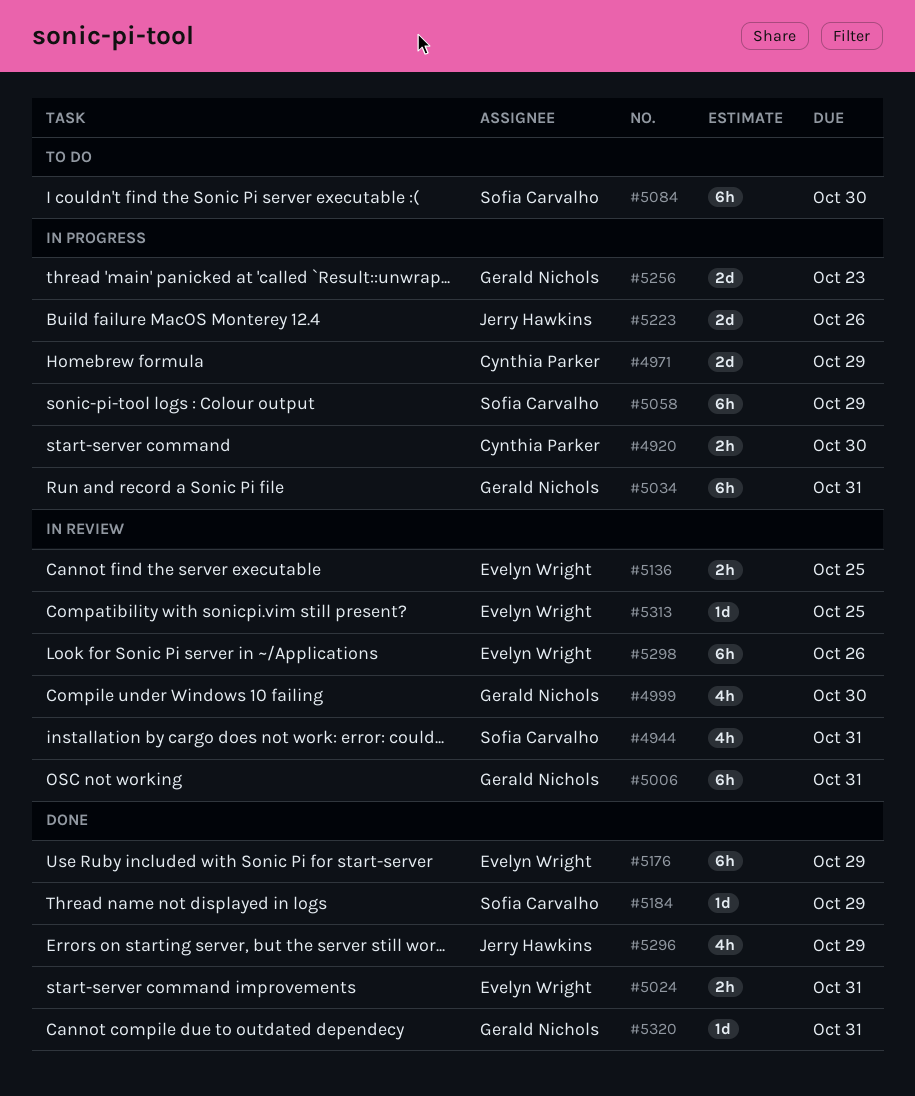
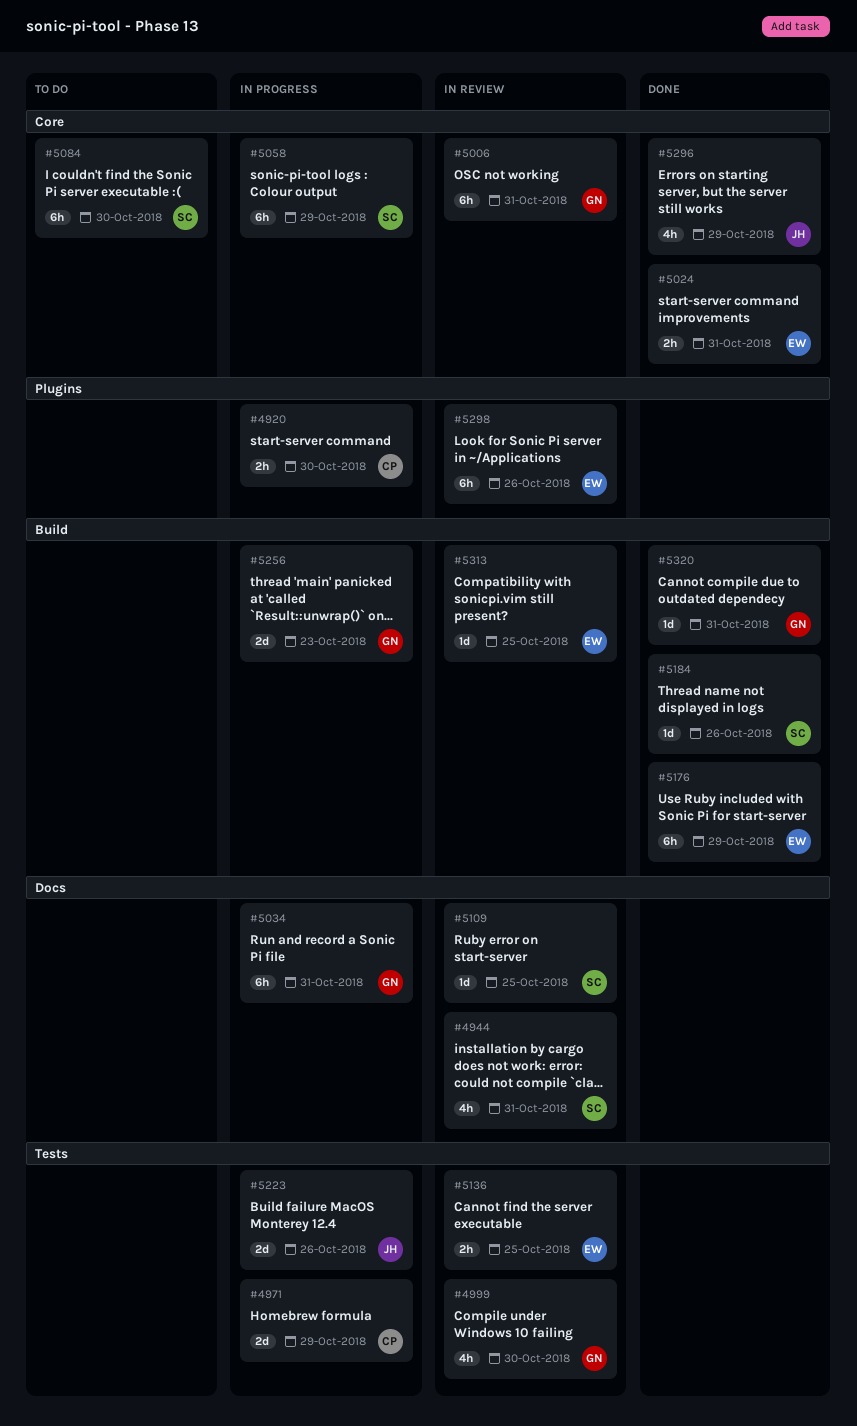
#5109: none -> present
#5184, due: Oct 29 -> Oct 26

